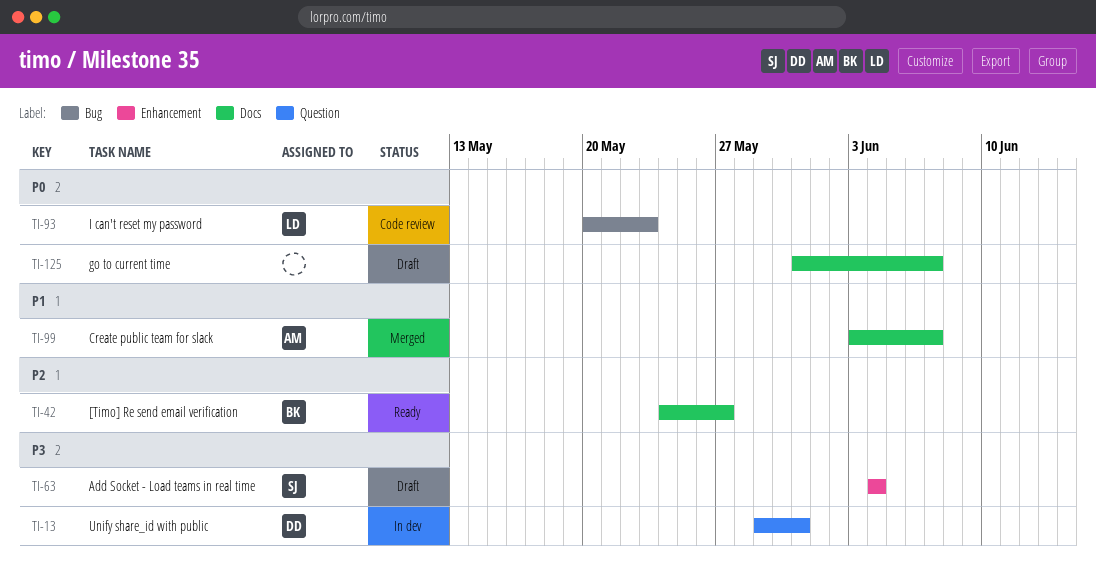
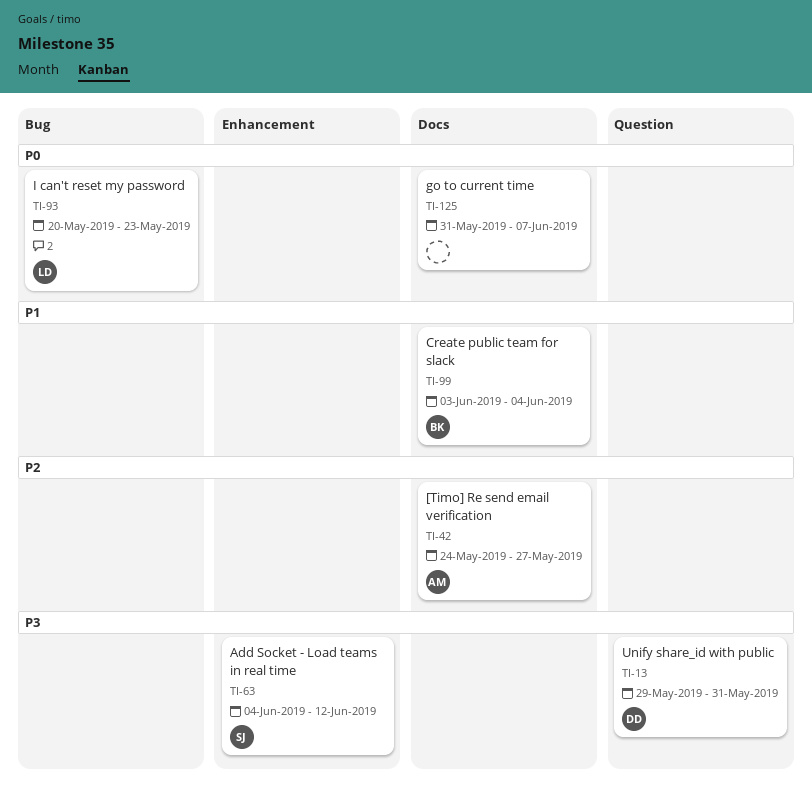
TI-42, owner: BK -> AM
TI-63, due: Jun 4 -> Jun 12
TI-99, owner: AM -> BK
TI-99, due: Jun 7 -> Jun 4

